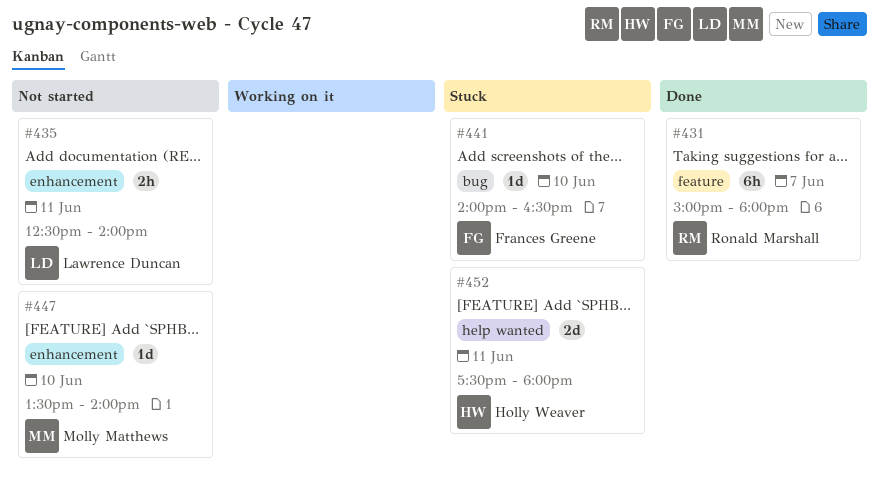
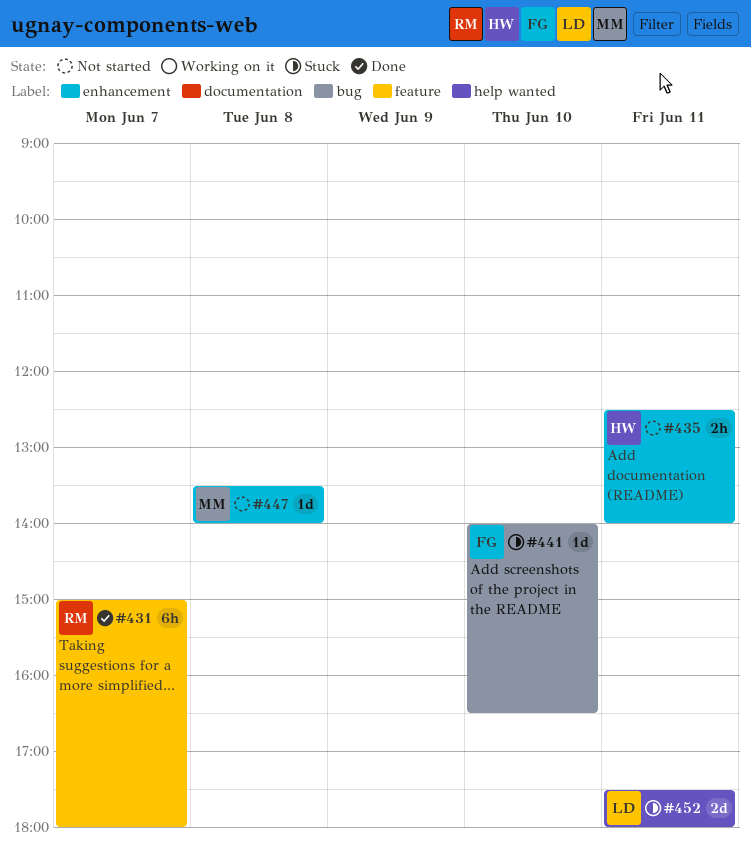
#435, owner: Lawrence Duncan -> Holly Weaver
#447, day: Jun 10 -> Jun 8
#452, owner: Holly Weaver -> Lawrence Duncan

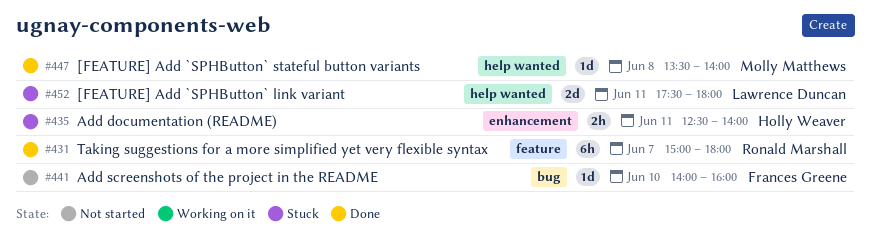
#435, status: Not started -> Stuck
#441, status: Stuck -> Not started
#441, ends: 16:30 -> 16:00
#447, status: Not started -> Done
#447, label: enhancement -> help wanted

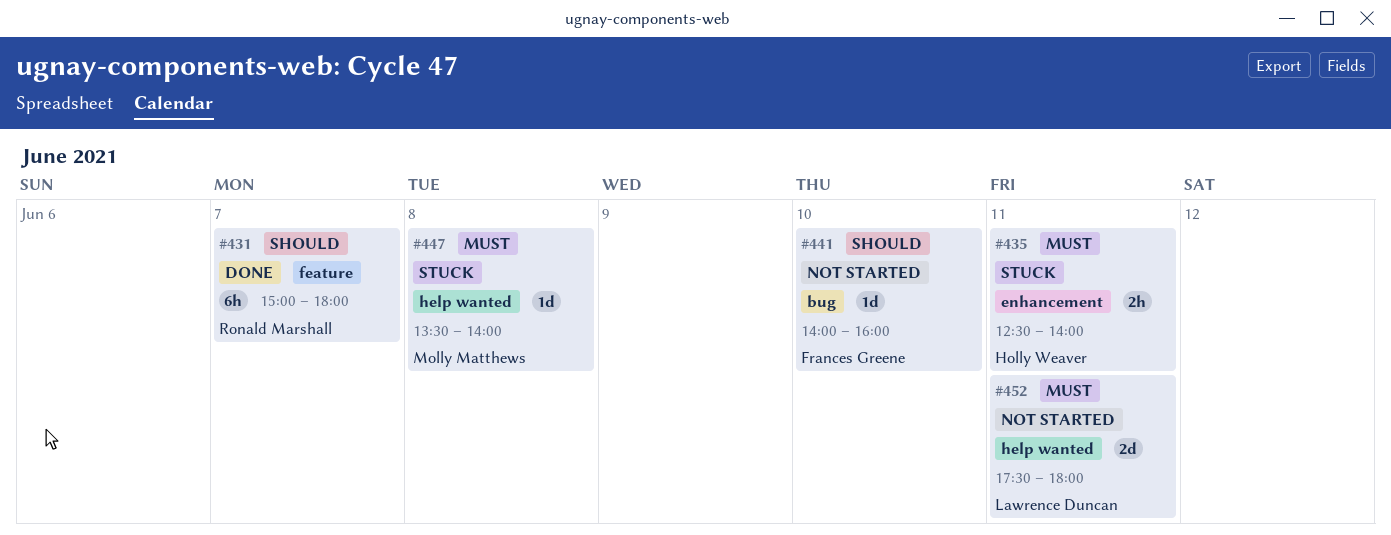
#447, status: Done -> Stuck
#452, status: Stuck -> Not started

